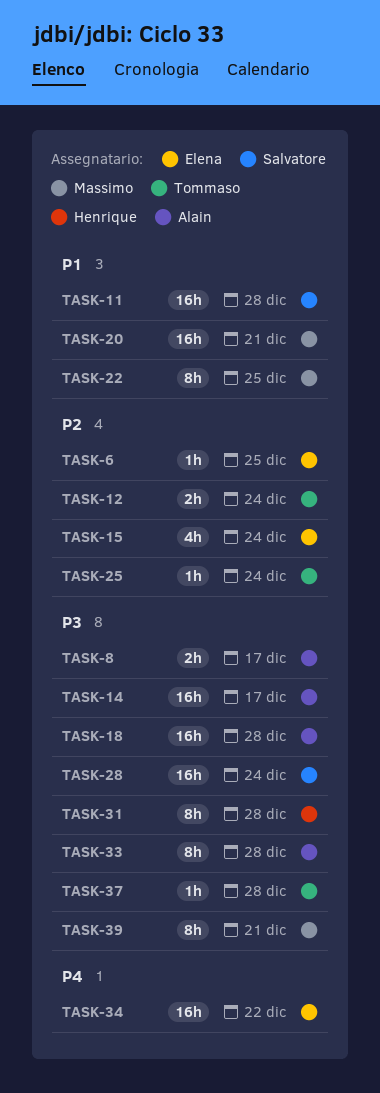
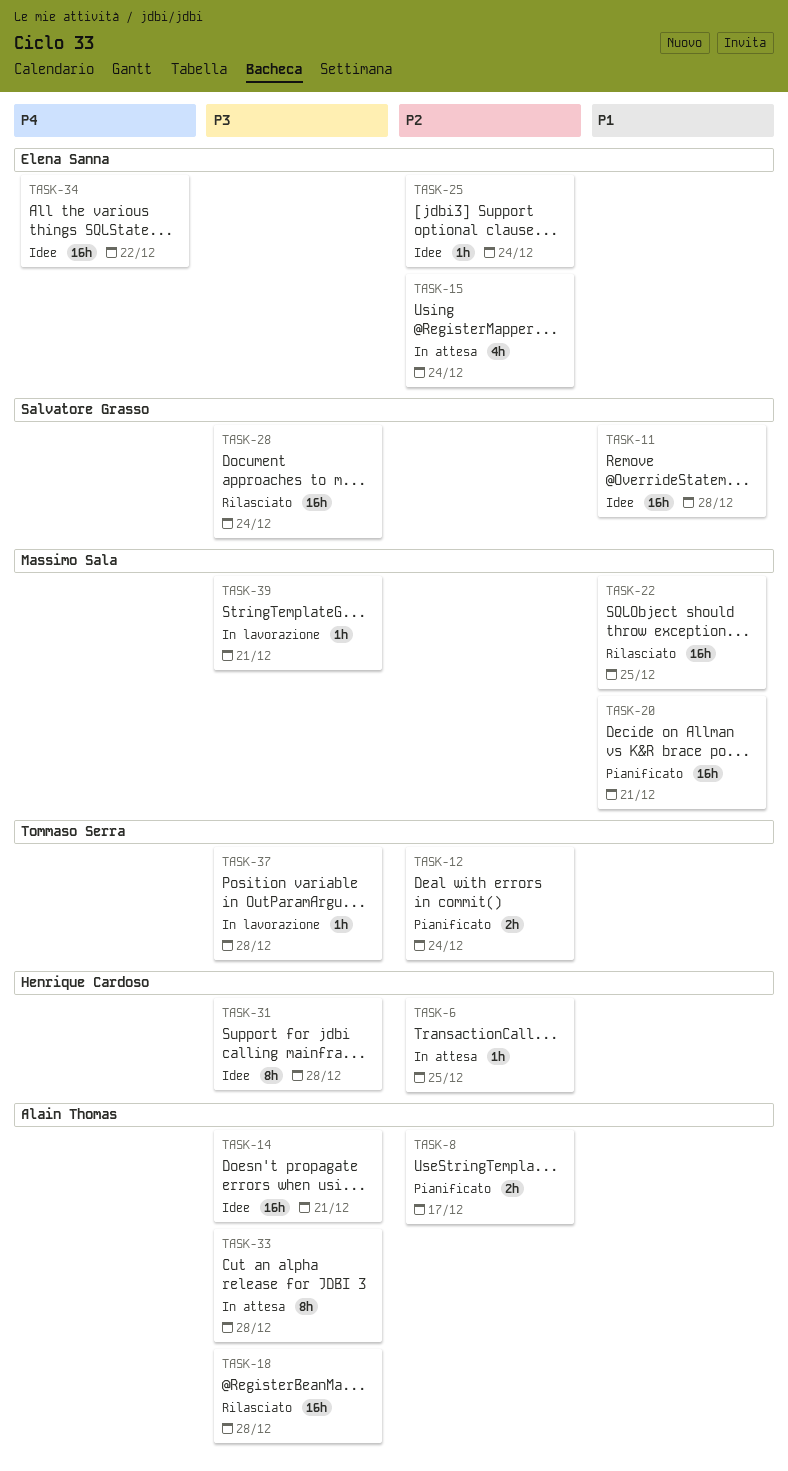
TASK-6, owner: Elena Sanna -> Henrique Cardoso
TASK-8, priority: P3 -> P2
TASK-14, due: Dec 17 -> Dec 21
TASK-22, estimate: 8h -> 16h
TASK-25, owner: Tommaso Serra -> Elena Sanna
TASK-39, estimate: 8h -> 1h

